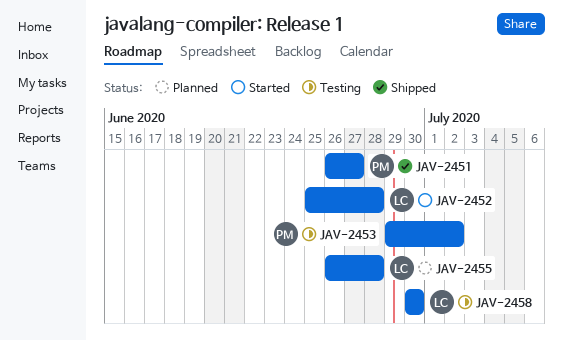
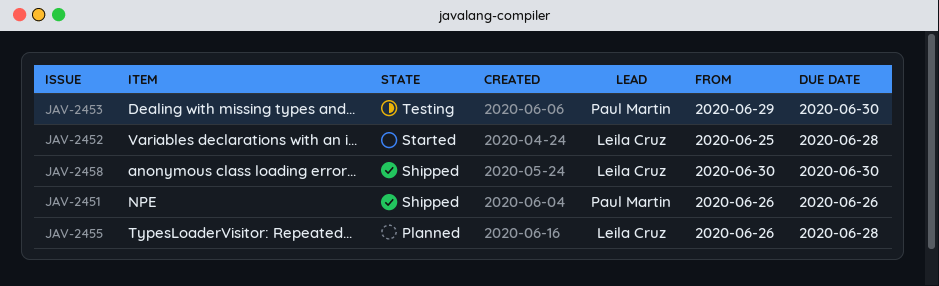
JAV-2451, due: Jun 27 -> Jun 26
JAV-2453, due: Jul 2 -> Jun 30
JAV-2458, status: Testing -> Shipped

